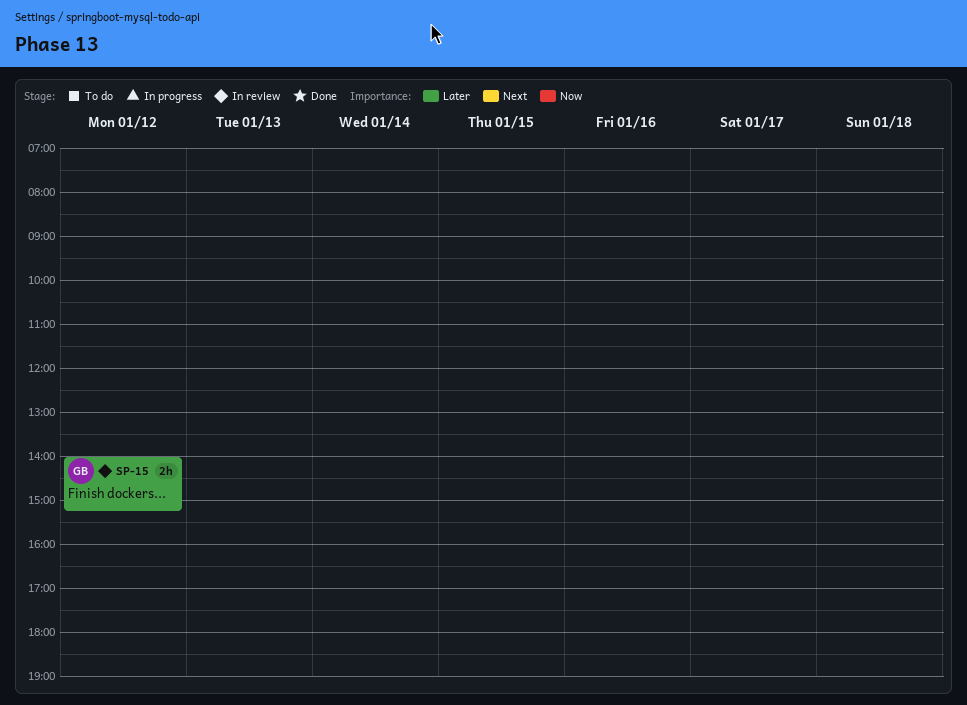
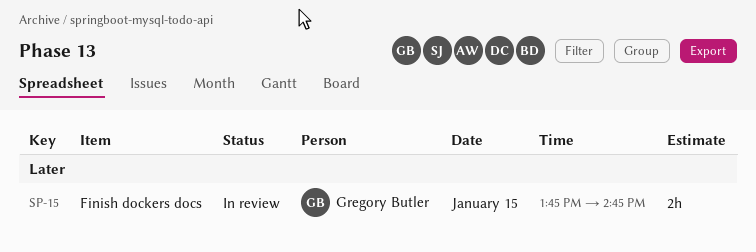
SP-15, day: Jan 12 -> Jan 15
SP-15, begins: 14:00 -> 13:45
SP-15, ends: 15:15 -> 14:45

